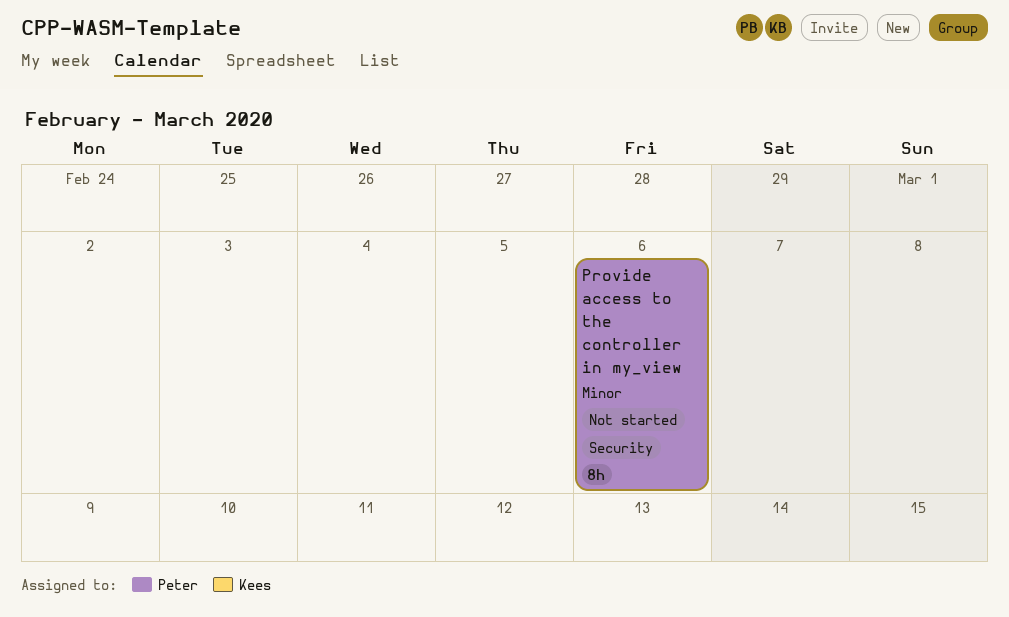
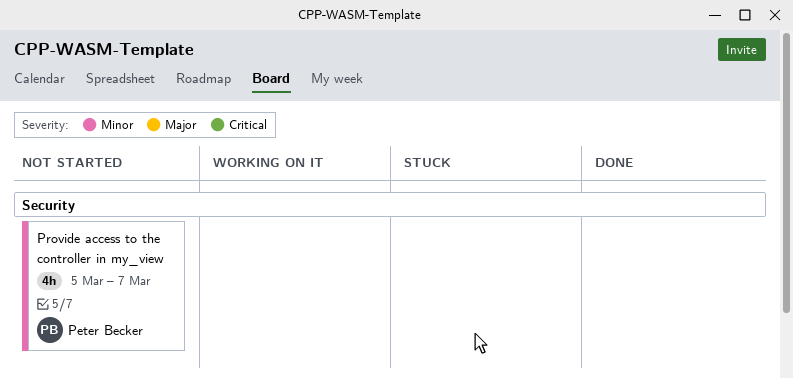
Provide access to the controller in my_view, estimate: 8h -> 4h
Provide access to the controller in my_view, due: Mar 6 -> Mar 7

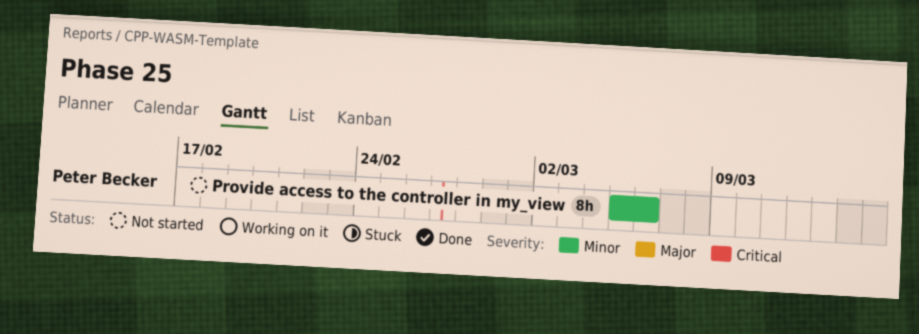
Provide access to the controller in my_view, estimate: 4h -> 8h
Provide access to the controller in my_view, due: Mar 7 -> Mar 6

